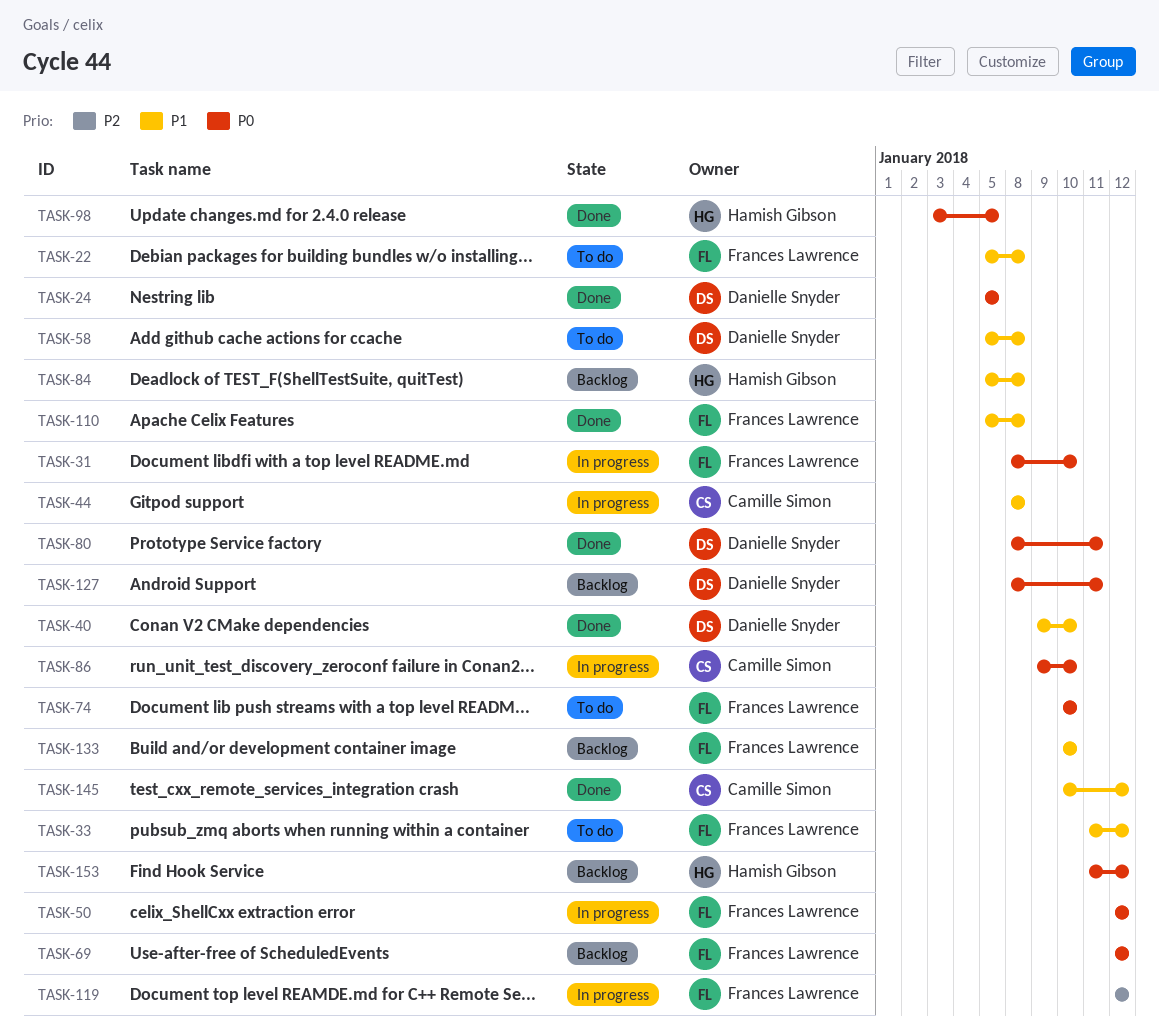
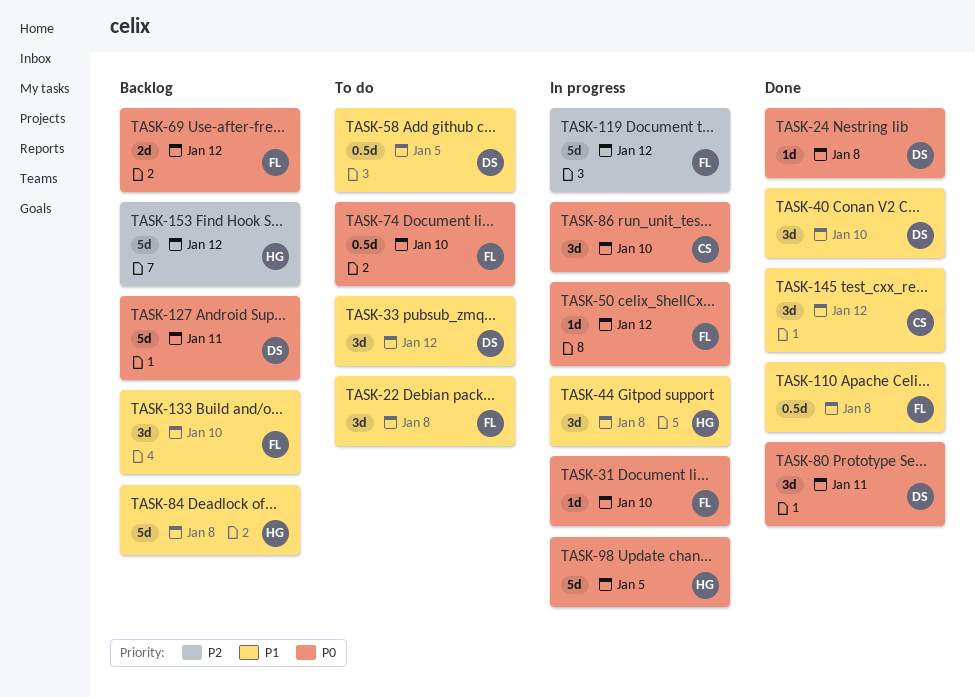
TASK-24, due: Jan 5 -> Jan 8
TASK-33, owner: Frances Lawrence -> Danielle Snyder
TASK-44, owner: Camille Simon -> Hamish Gibson
TASK-58, due: Jan 8 -> Jan 5
TASK-98, status: Done -> In progress
TASK-153, priority: P0 -> P2

